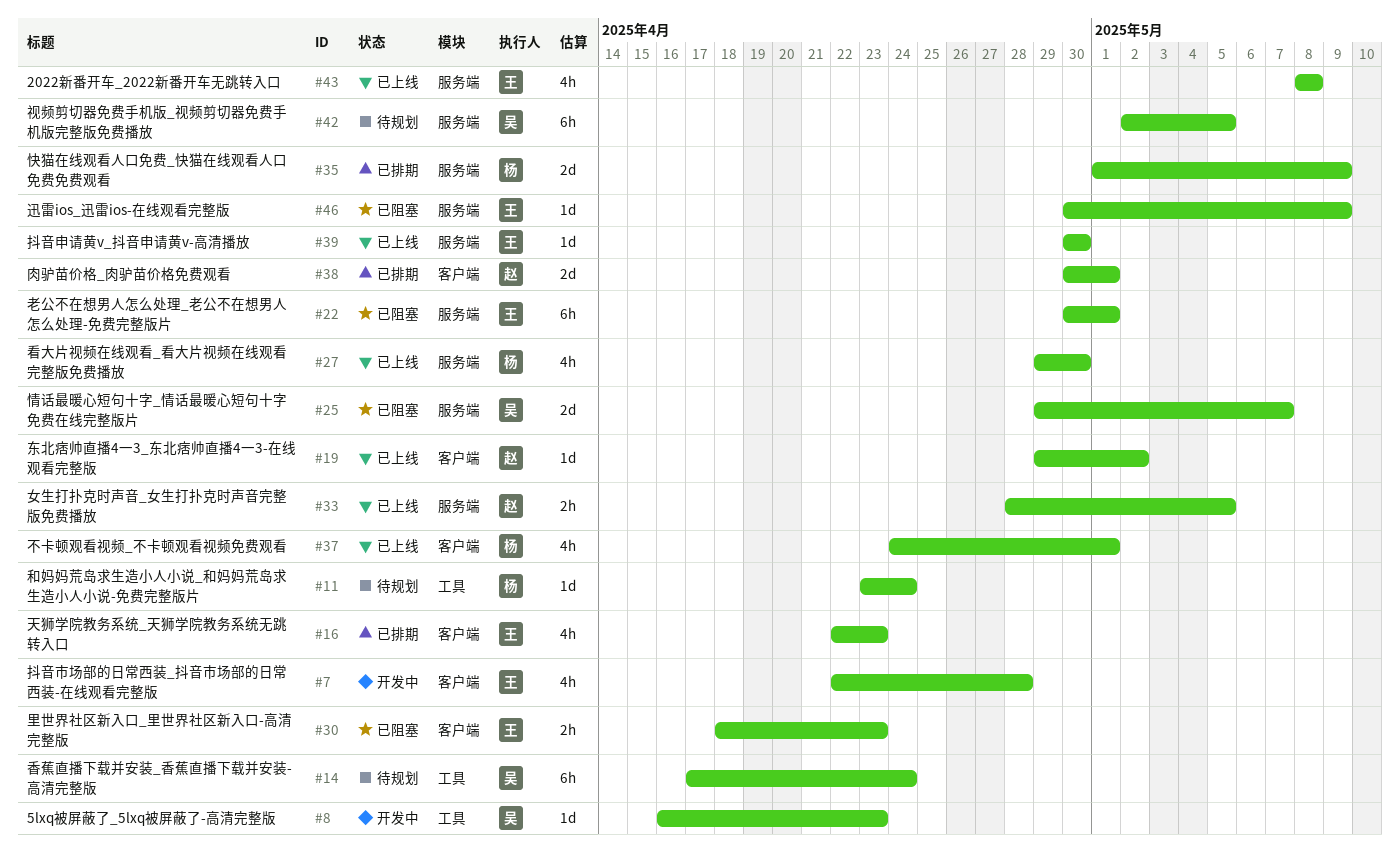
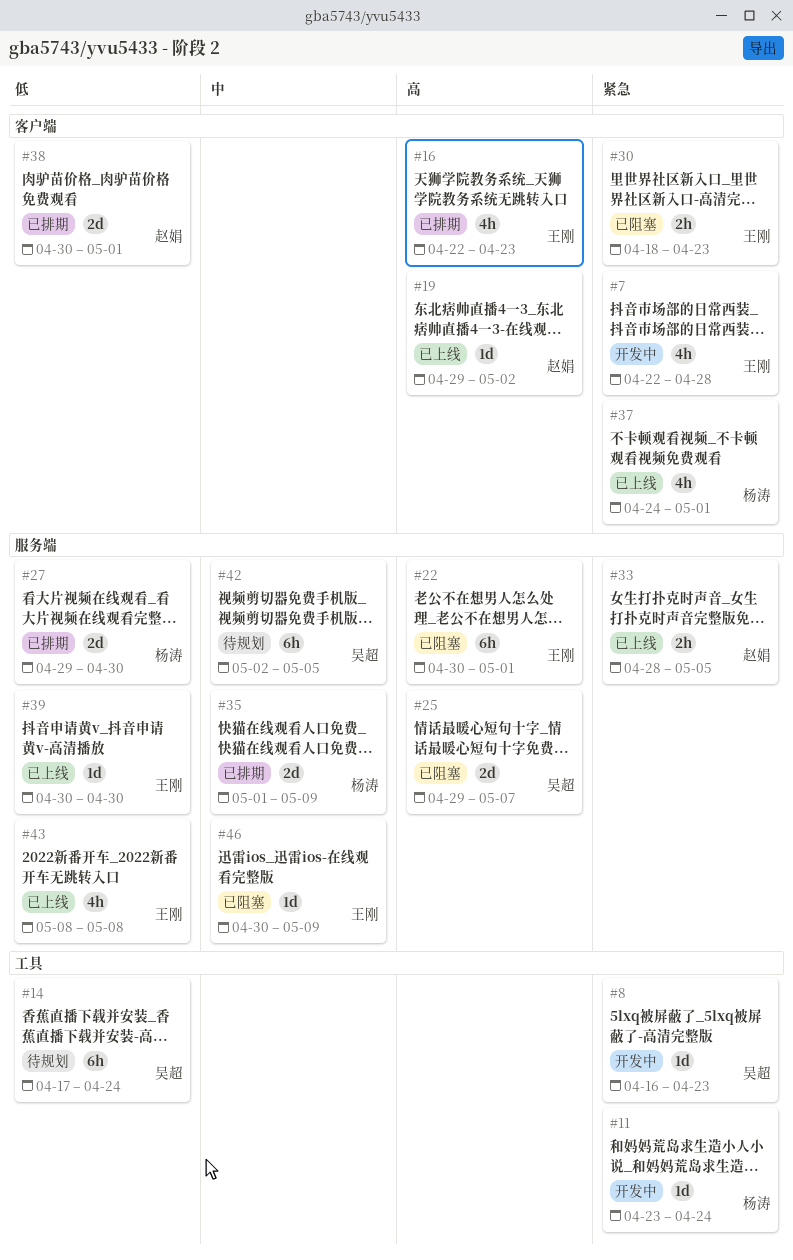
#11, status: 待规划 -> 开发中
#27, status: 已上线 -> 已排期
#27, estimate: 4h -> 2d

